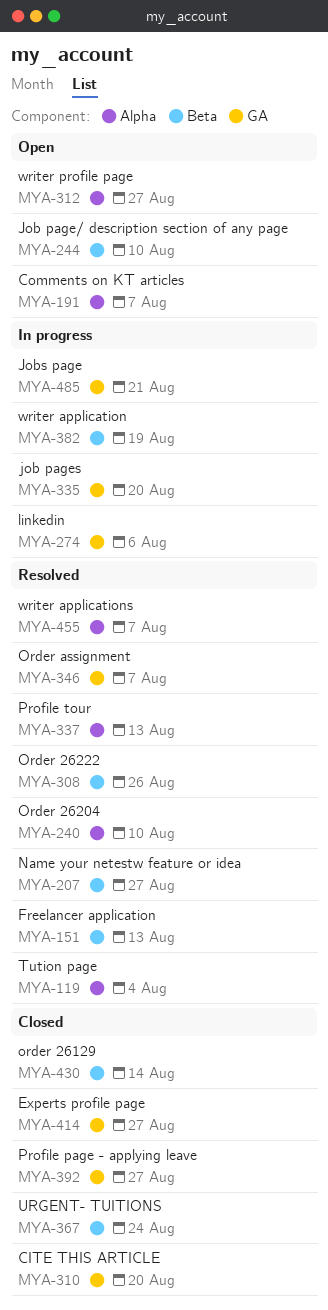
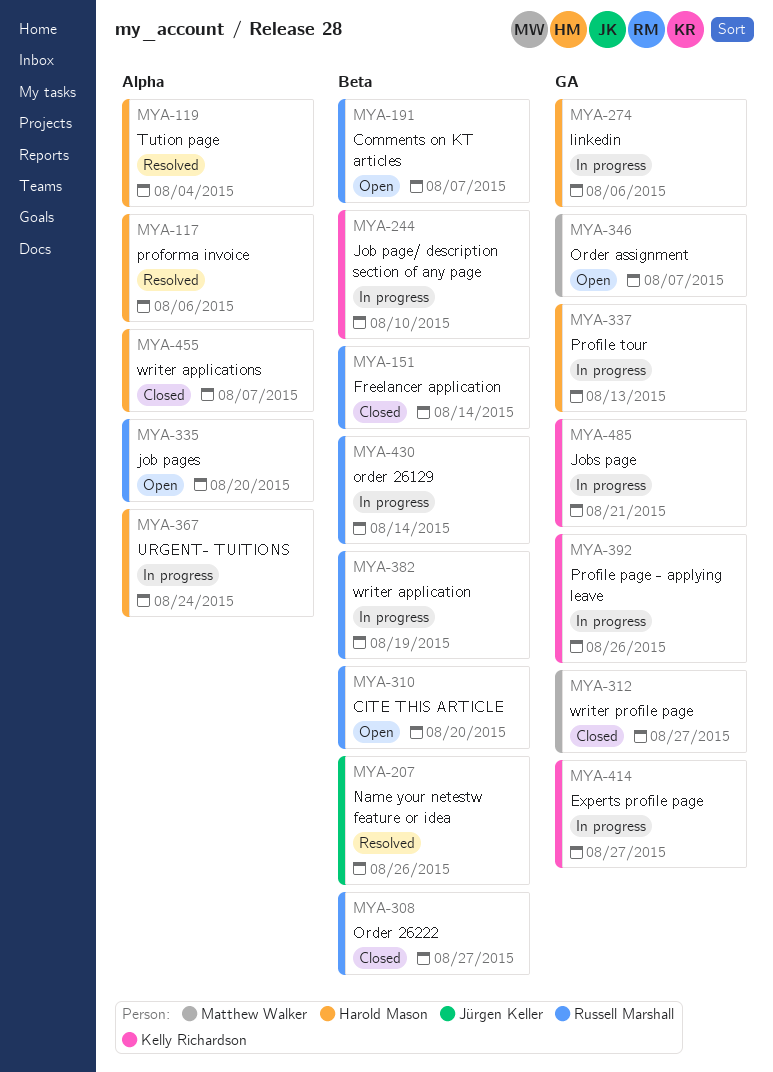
MYA-117: none -> present
MYA-151, status: Resolved -> Closed
MYA-151, due: Aug 13 -> Aug 14
MYA-191, label: Alpha -> Beta
MYA-207, due: Aug 27 -> Aug 26
MYA-240: present -> none
MYA-244, status: Open -> In progress
MYA-308, status: Resolved -> Closed
MYA-308, due: Aug 26 -> Aug 27
MYA-310, status: Closed -> Open
MYA-310, label: GA -> Beta
MYA-312, status: Open -> Closed
MYA-312, label: Alpha -> GA
MYA-335, status: In progress -> Open
MYA-335, label: GA -> Alpha
MYA-337, status: Resolved -> In progress
MYA-337, label: Alpha -> GA
MYA-346, status: Resolved -> Open
MYA-367, status: Closed -> In progress
MYA-367, label: Beta -> Alpha
MYA-392, status: Closed -> In progress
MYA-392, due: Aug 27 -> Aug 26
MYA-414, status: Closed -> In progress
MYA-430, status: Closed -> In progress
MYA-455, status: Resolved -> Closed

